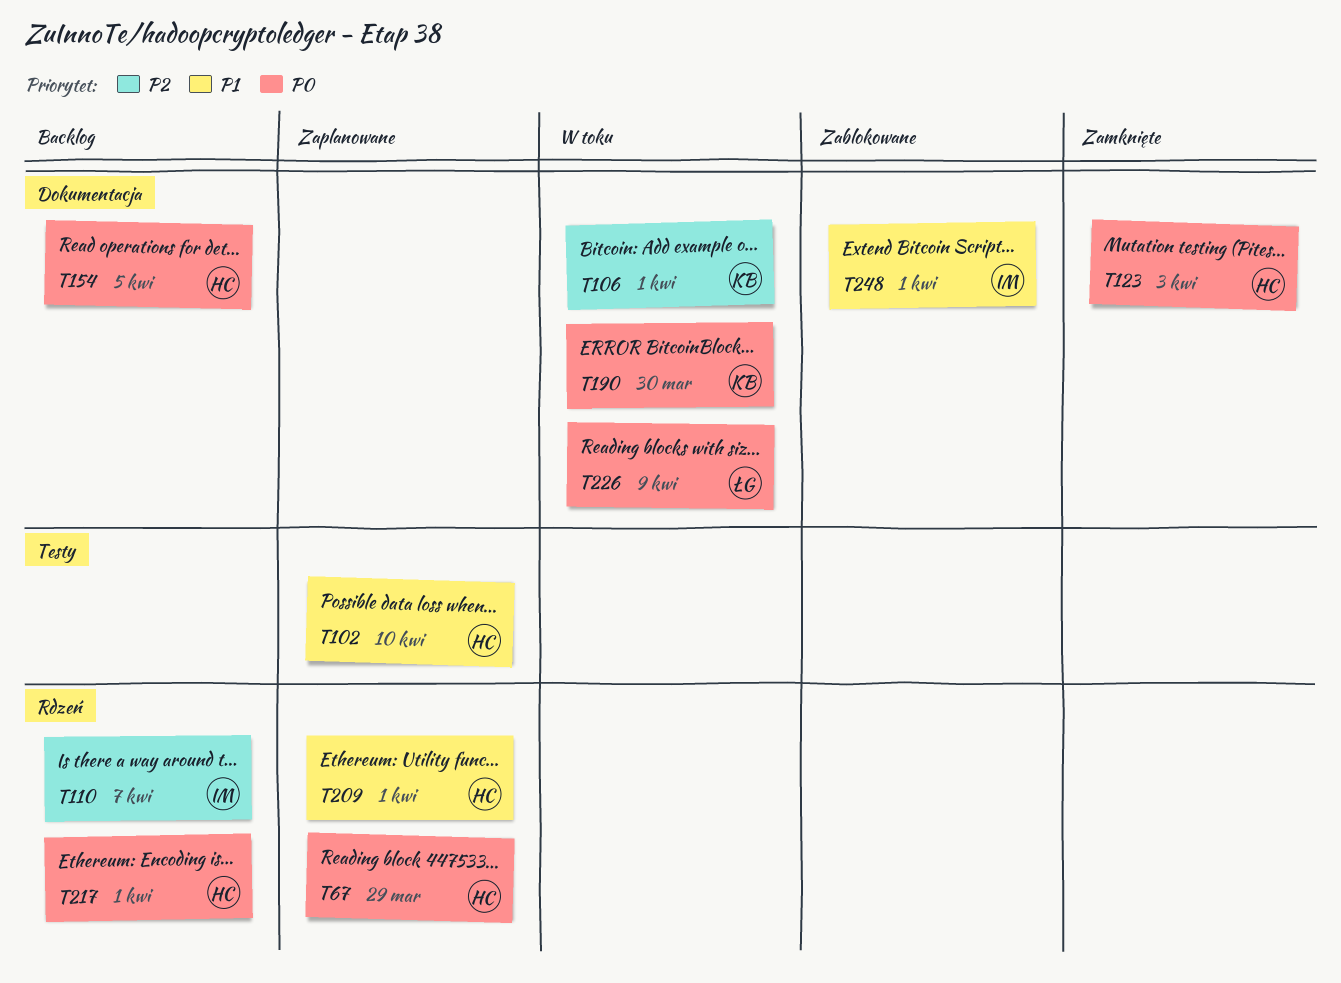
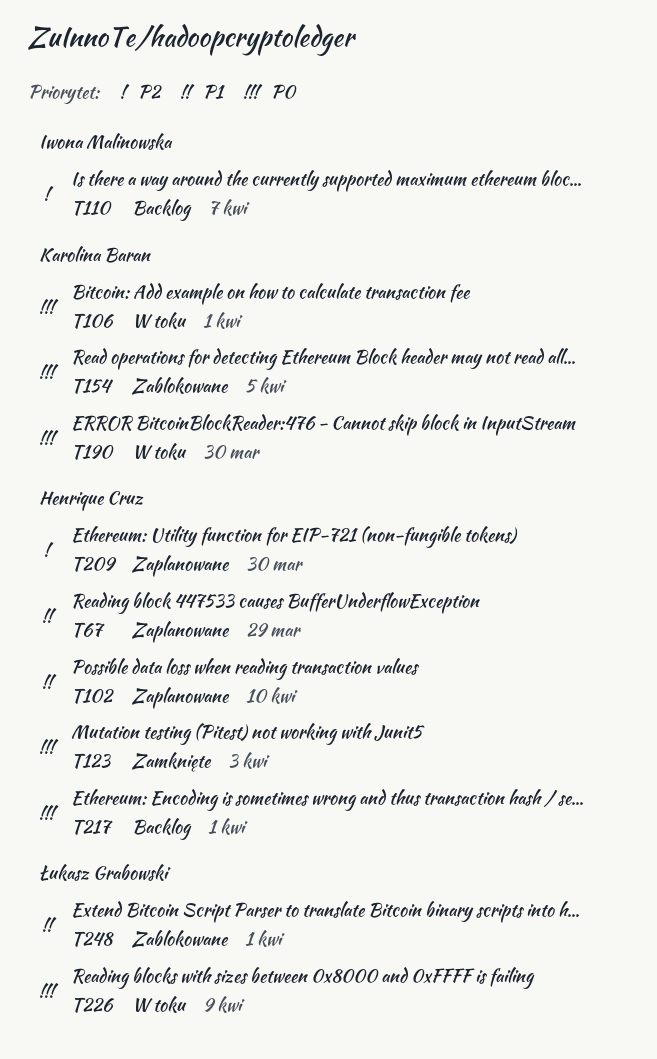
T67, priority: P0 -> P1
T106, priority: P2 -> P0
T154, status: Backlog -> Zablokowane
T154, owner: Henrique Cruz -> Karolina Baran
T209, priority: P1 -> P2
T209, due: Apr 1 -> Mar 30
T248, owner: Iwona Malinowska -> Łukasz Grabowski

